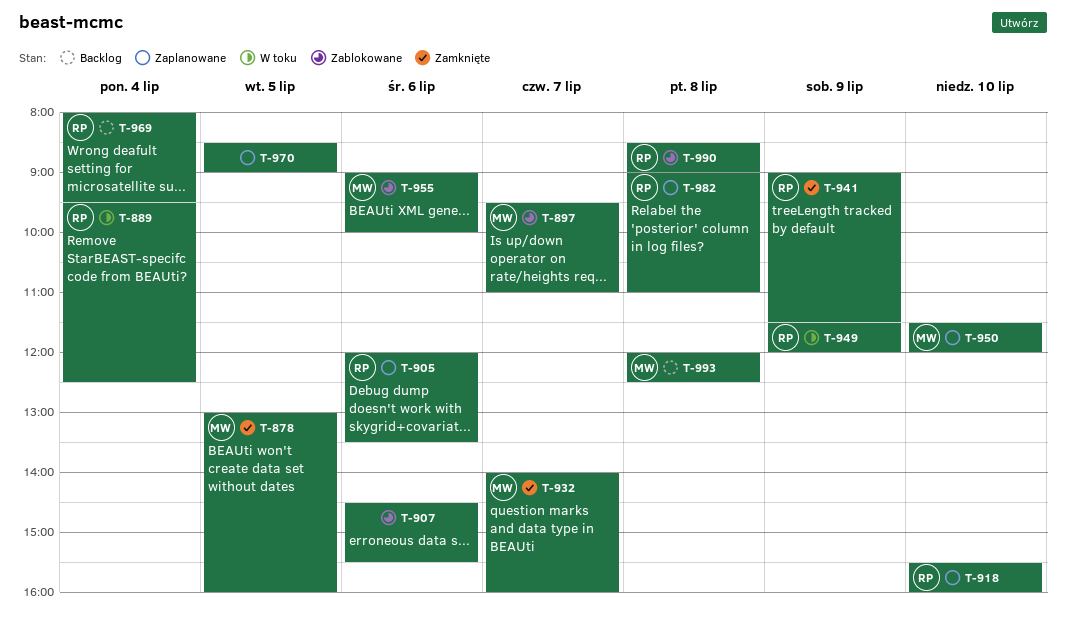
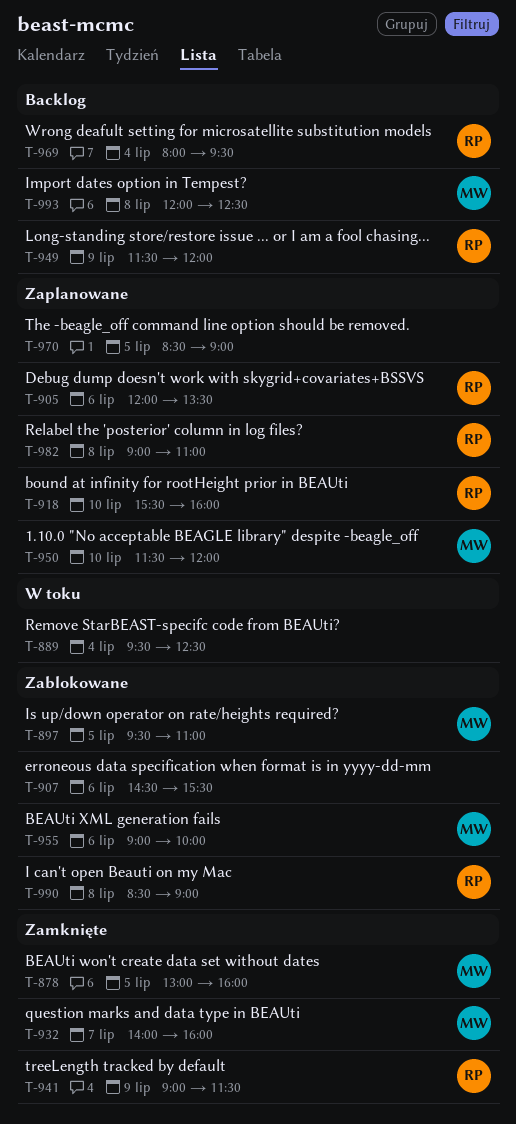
T-889, owner: RP -> none
T-897, day: Jul 7 -> Jul 5
T-949, status: W toku -> Backlog

